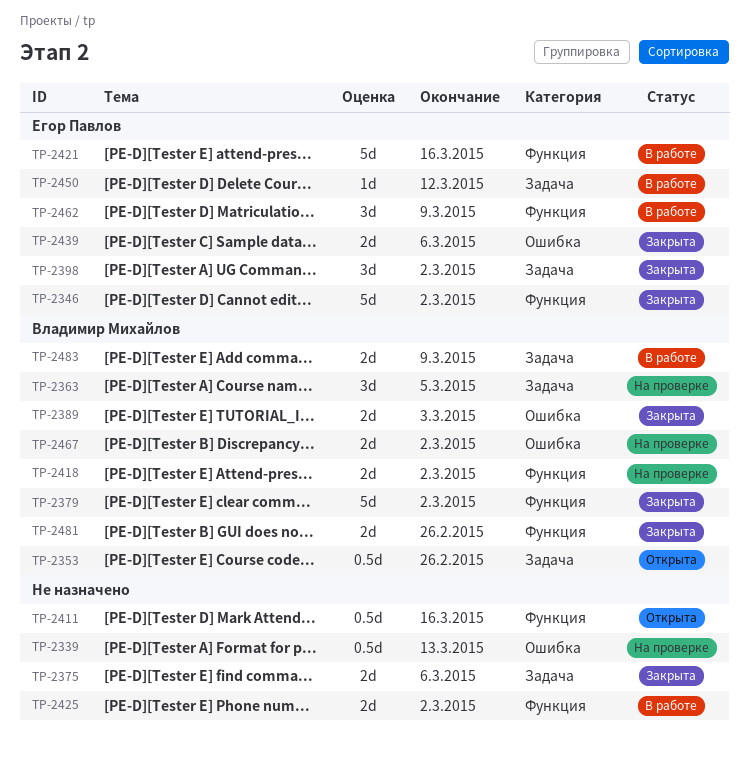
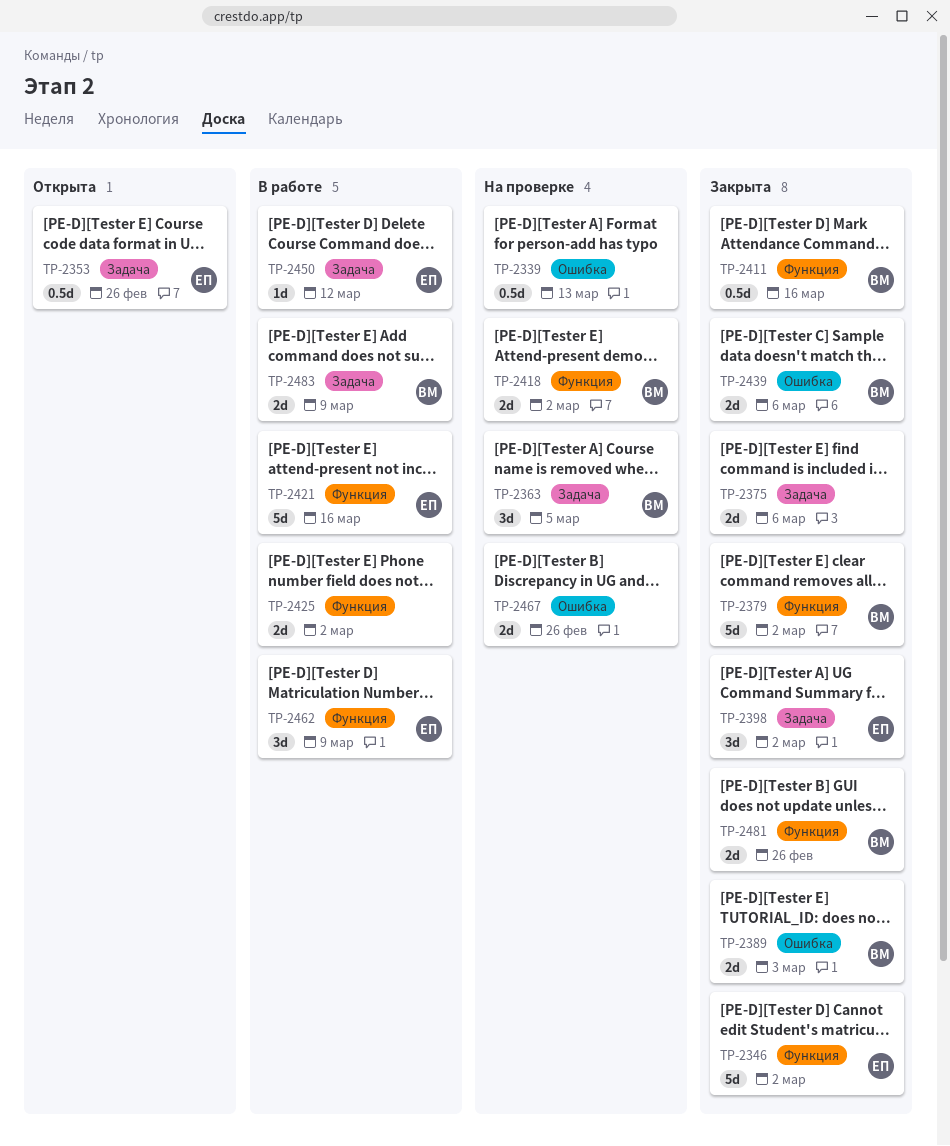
TP-2353, owner: Владимир Михайлов -> Егор Павлов
TP-2411, status: Открыта -> Закрыта
TP-2411, owner: none -> Владимир Михайлов
TP-2439, owner: Егор Павлов -> Владимир Михайлов
TP-2467, owner: Владимир Михайлов -> none
TP-2467, due: Mar 2 -> Feb 26

